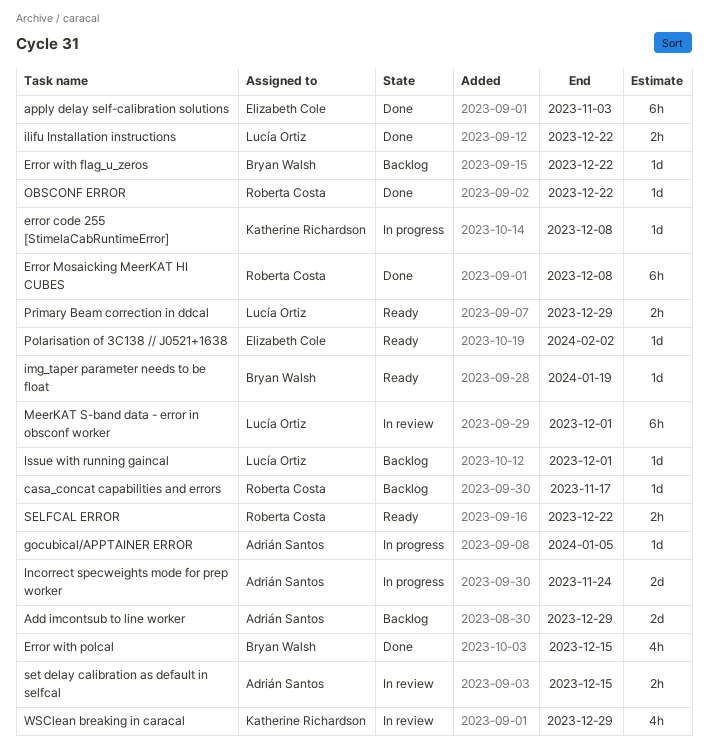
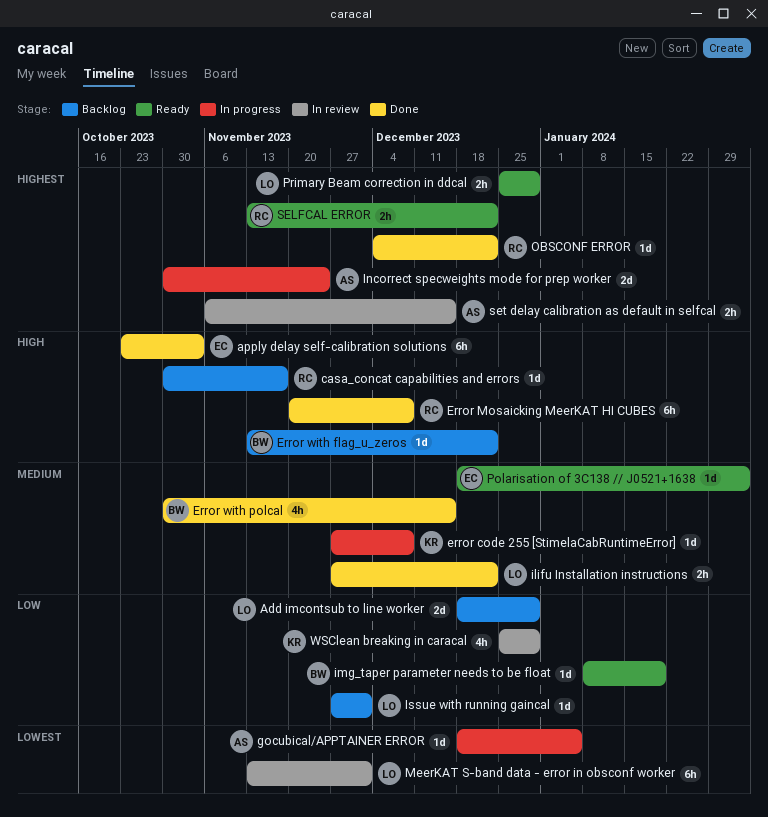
Add imcontsub to line worker, owner: Adrián Santos -> Lucía Ortiz

